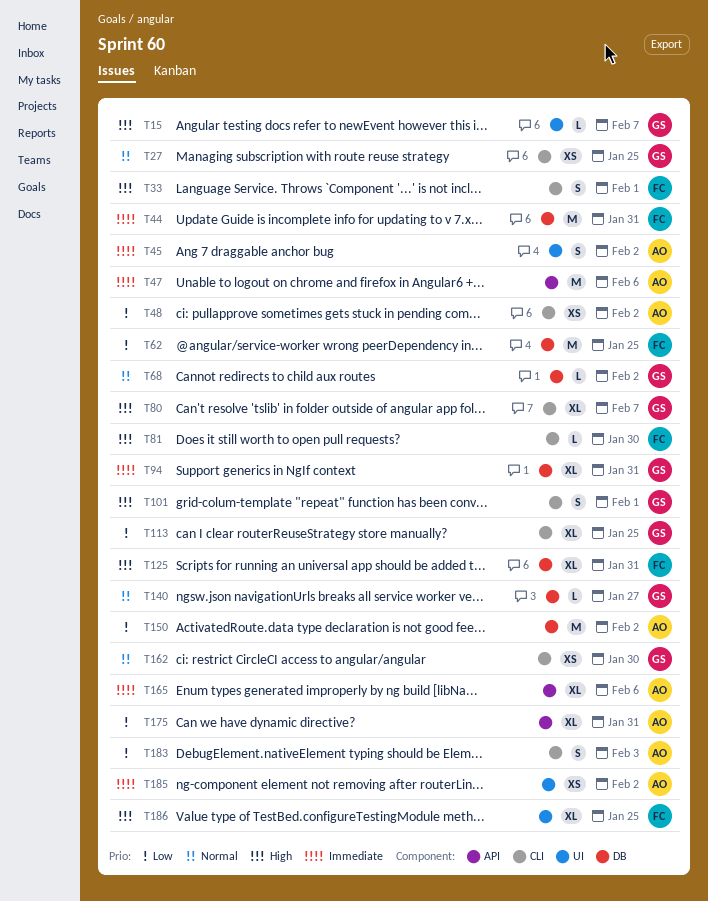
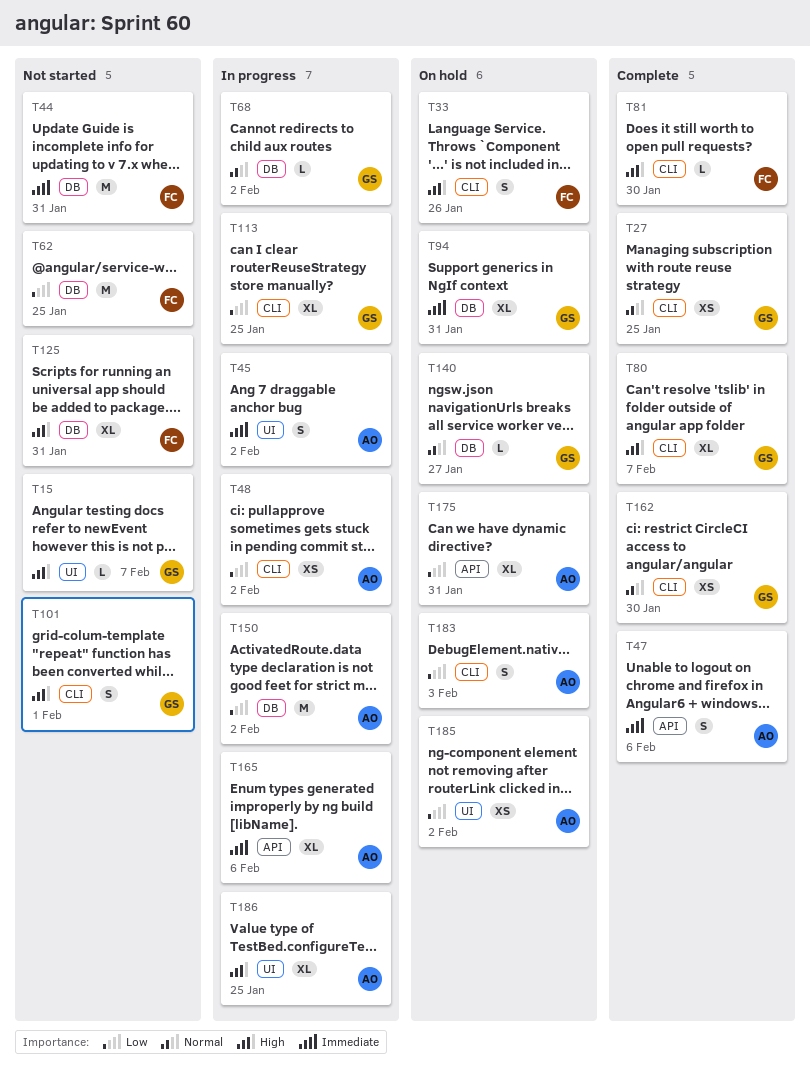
T33, due: Feb 1 -> Jan 26
T47, estimate: M -> S
T185, priority: Immediate -> Low
T186, owner: FC -> AO

